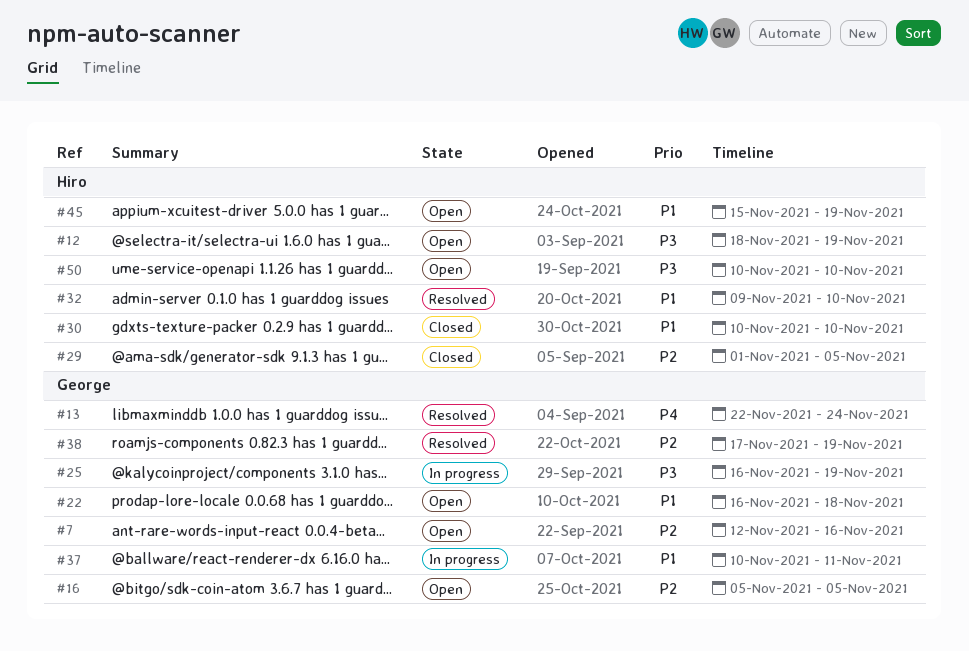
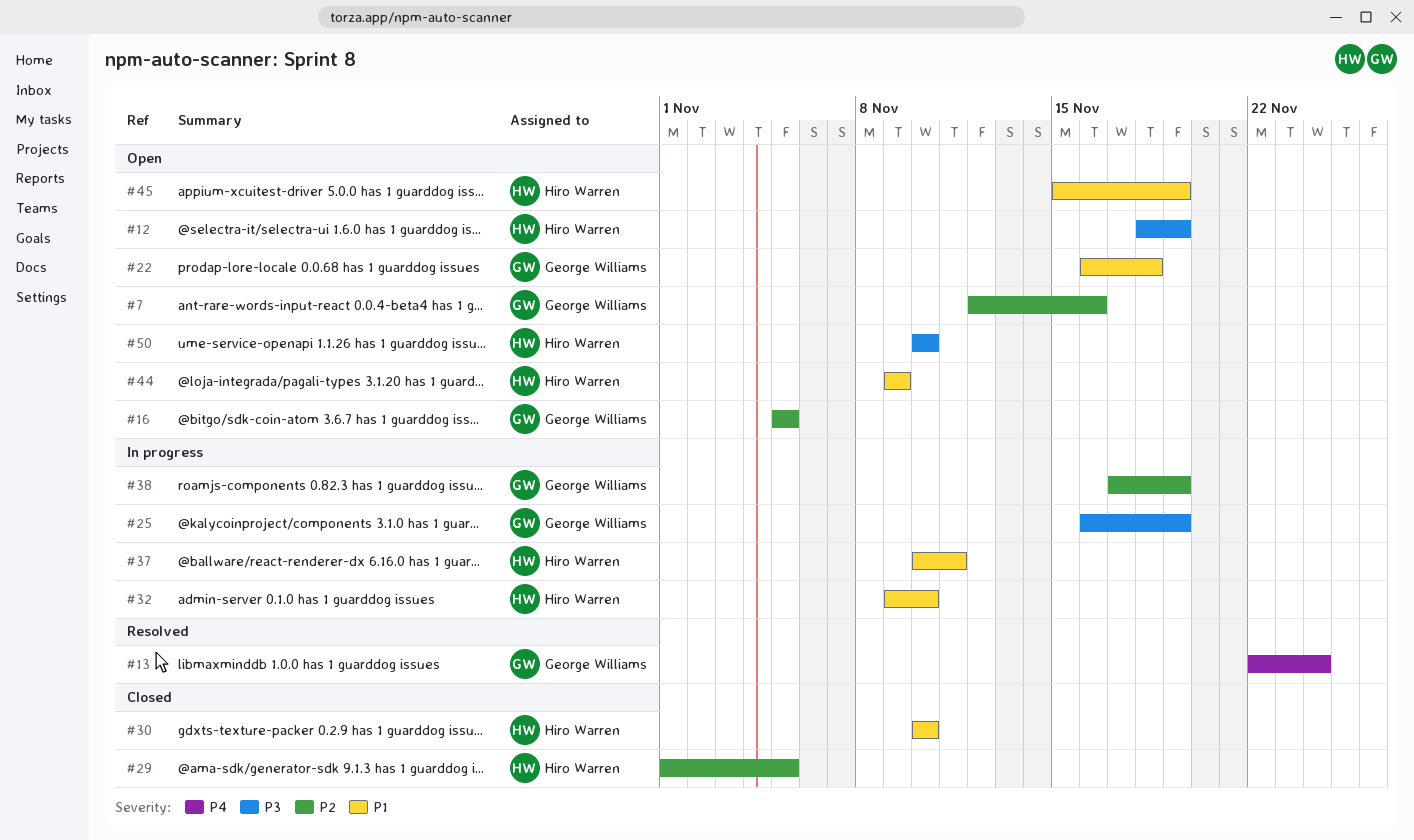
#32, status: Resolved -> In progress
#37, owner: George Williams -> Hiro Warren
#38, status: Resolved -> In progress
#44: none -> present

